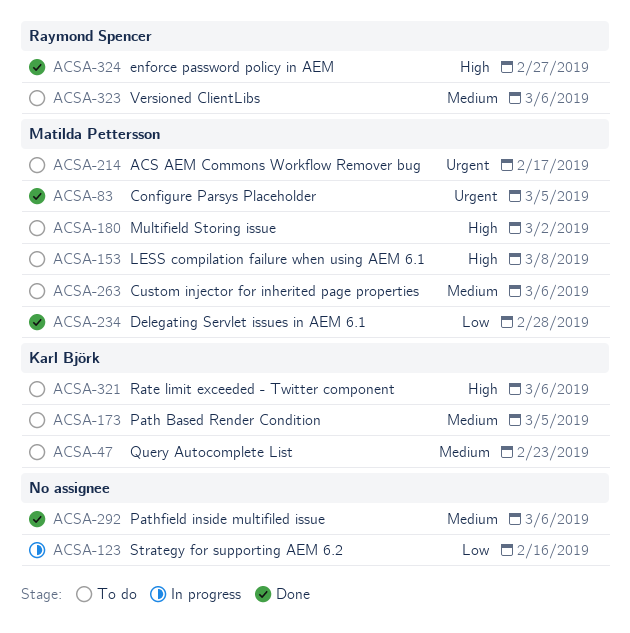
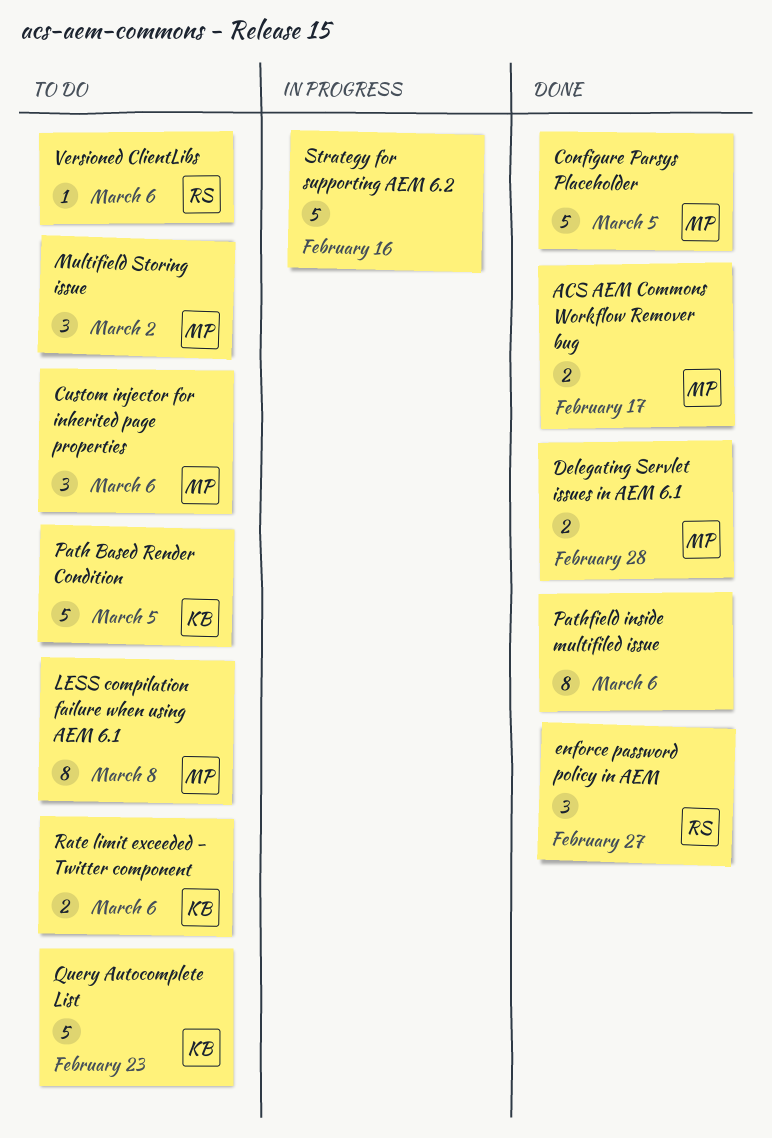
ACS AEM Commons Workflow Remover bug, status: To do -> Done

